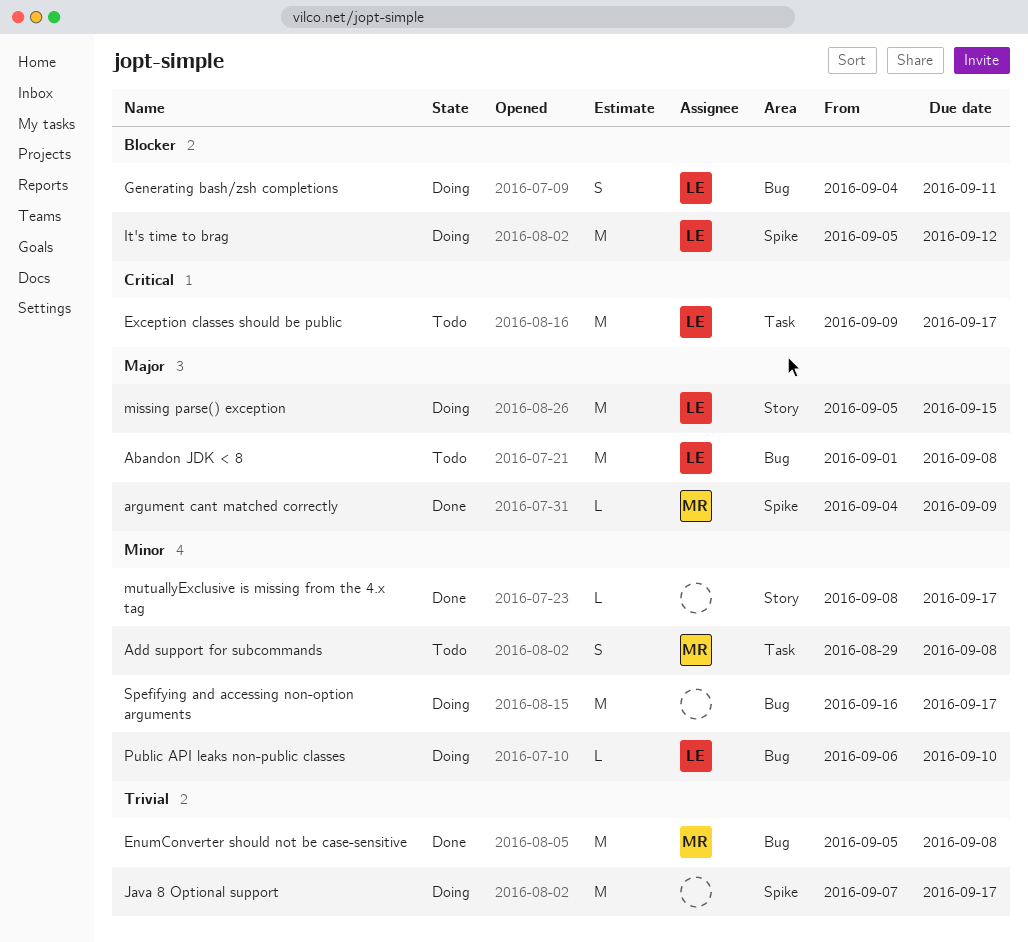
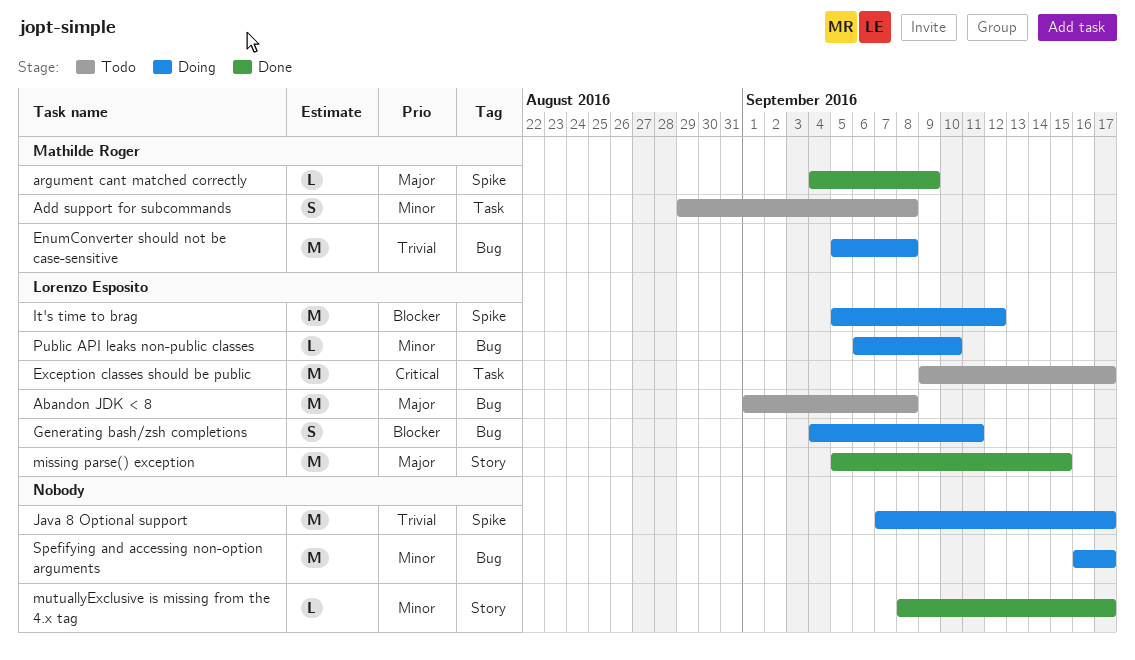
EnumConverter should not be case-sensitive, status: Done -> Doing
missing parse() exception, status: Doing -> Done

